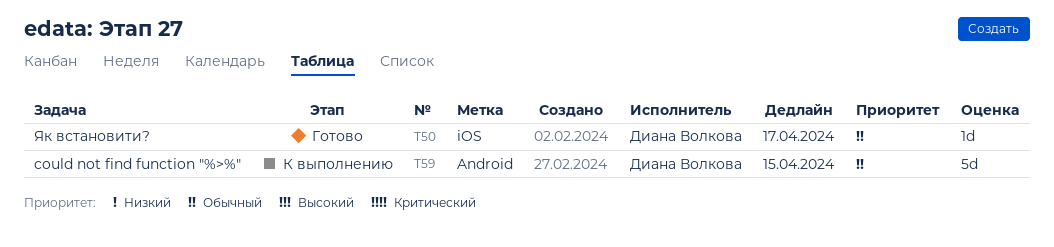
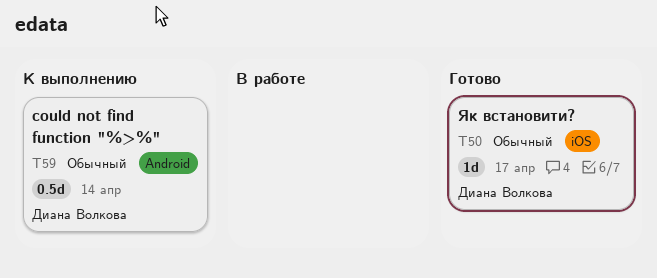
T59, estimate: 5d -> 0.5d
T59, due: Apr 15 -> Apr 14

